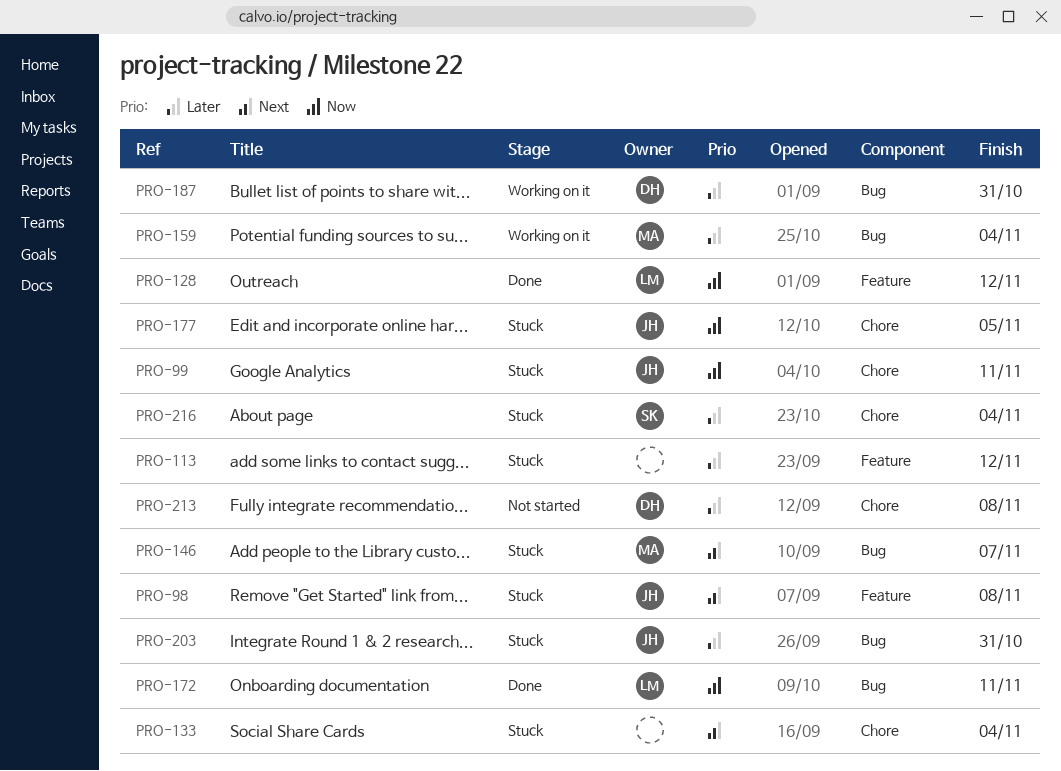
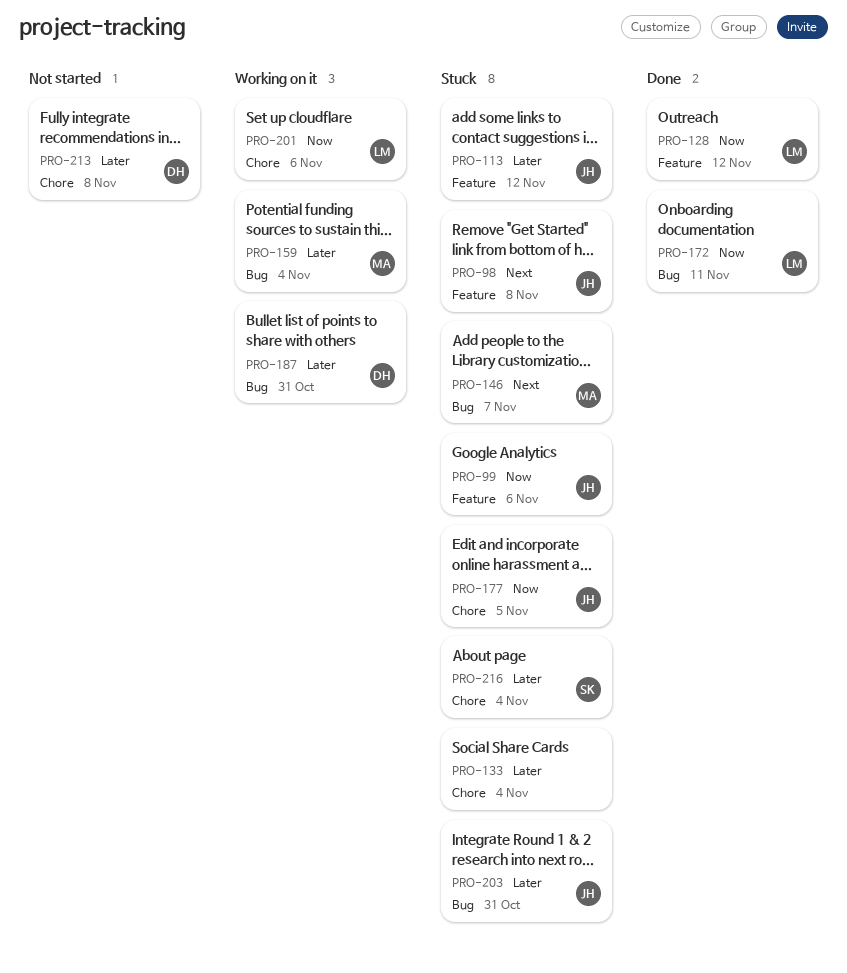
PRO-99, label: Chore -> Feature
PRO-99, due: Nov 11 -> Nov 6
PRO-113, owner: none -> JH
PRO-133, priority: Next -> Later
PRO-201: none -> present

